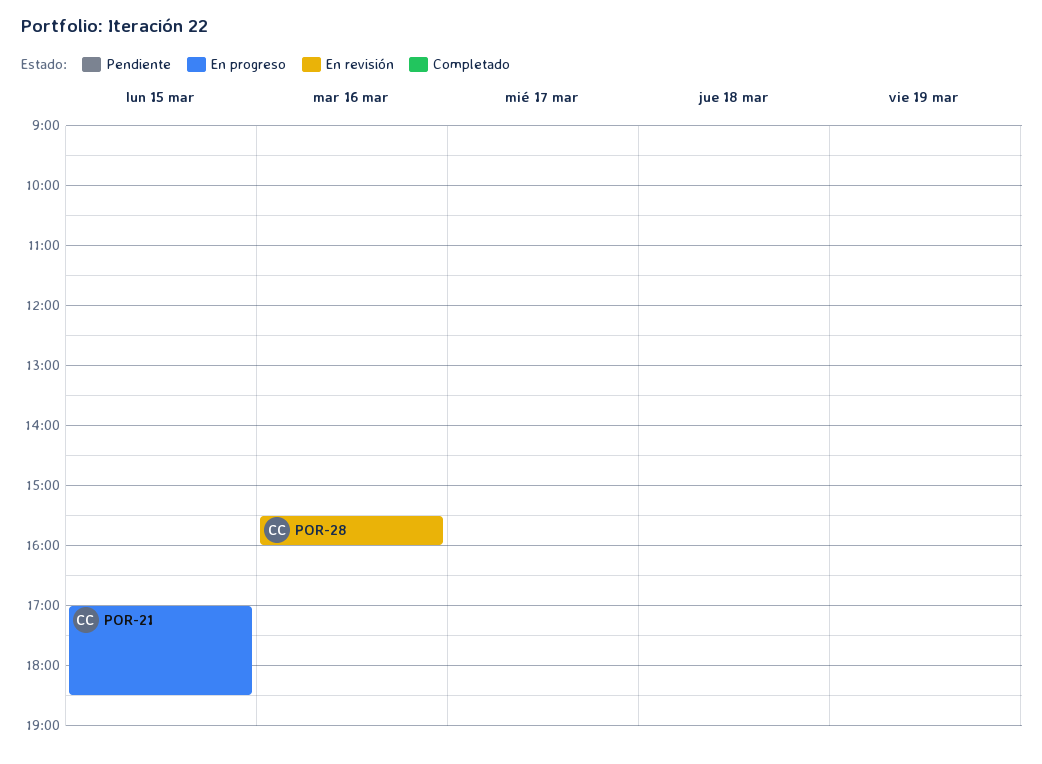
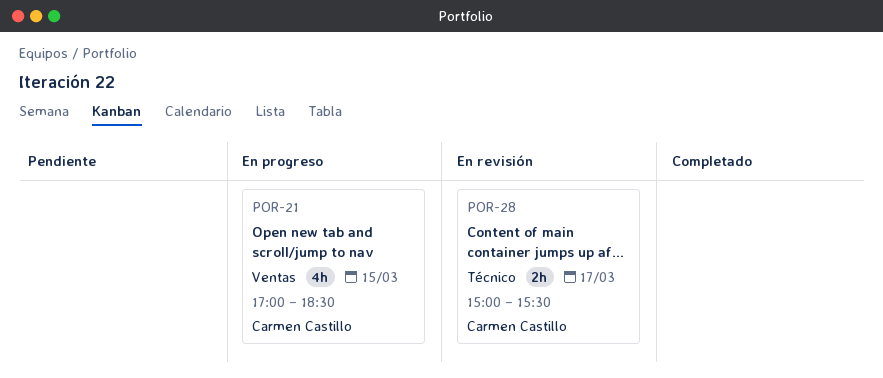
POR-28, day: Mar 16 -> Mar 17
POR-28, begins: 15:30 -> 15:00
POR-28, ends: 16:00 -> 15:30

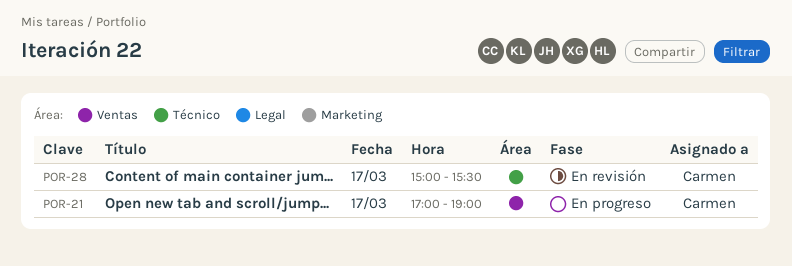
POR-21, day: Mar 15 -> Mar 17
POR-21, ends: 18:30 -> 19:00

